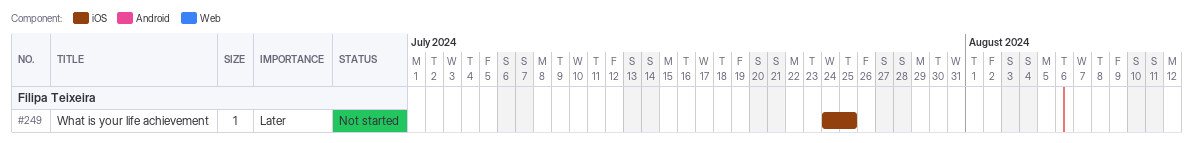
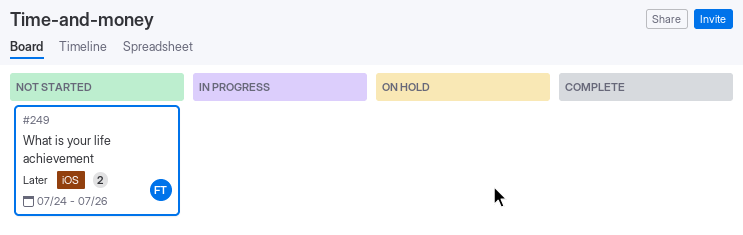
#249, estimate: 1 -> 2
#249, due: Jul 25 -> Jul 26

